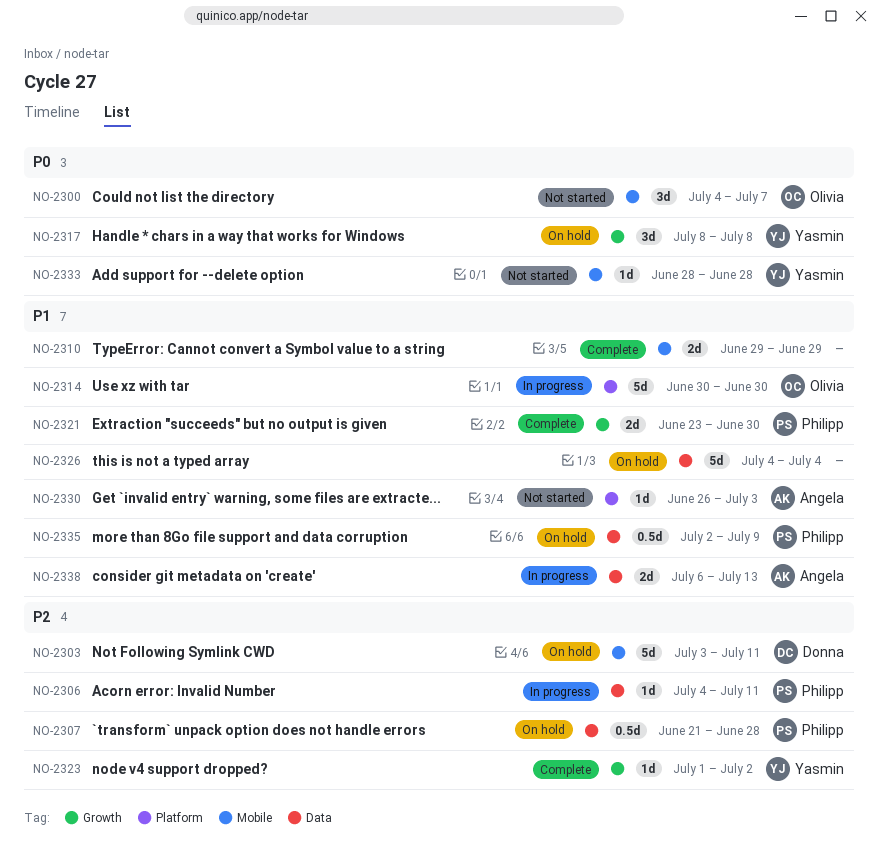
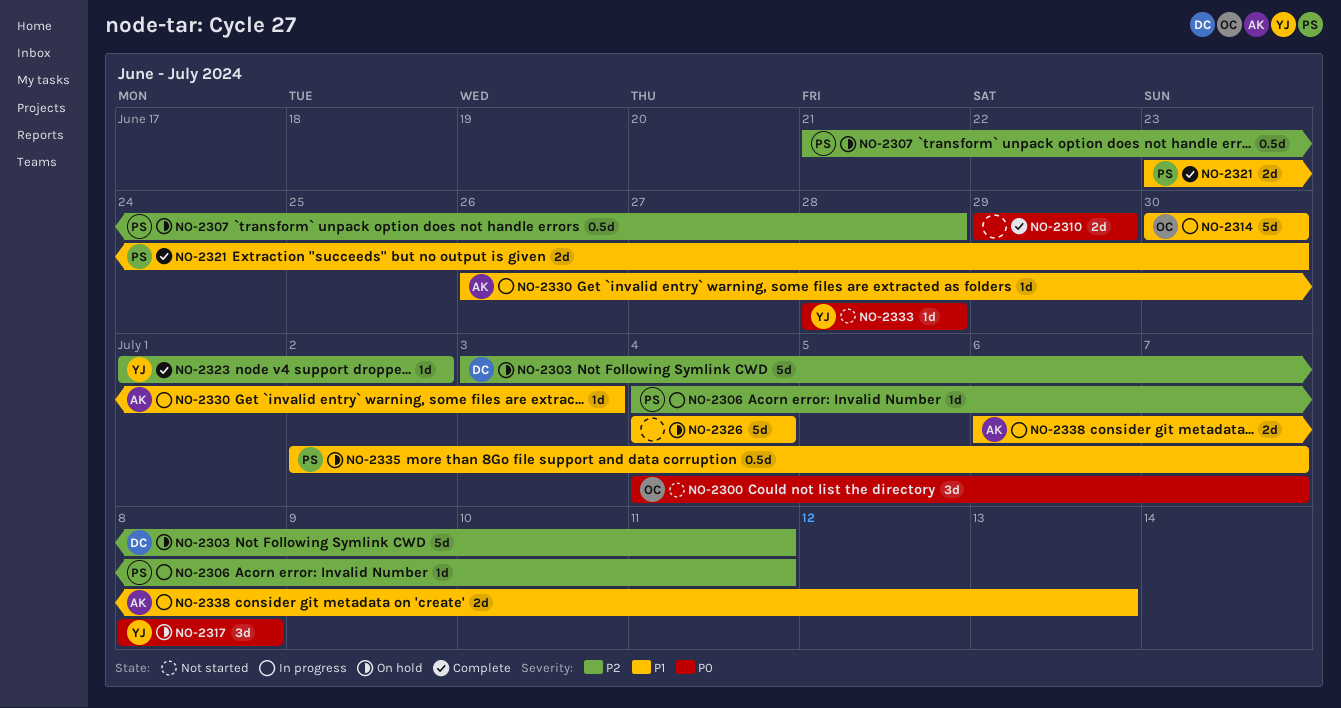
NO-2310, priority: P1 -> P0
NO-2330, status: Not started -> In progress
NO-2335, due: Jul 9 -> Jul 7

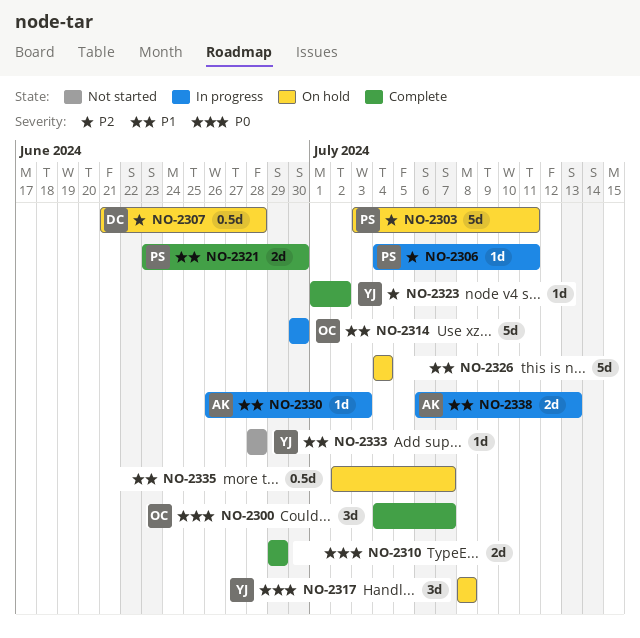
NO-2300, status: Not started -> Complete
NO-2303, owner: DC -> PS
NO-2307, owner: PS -> DC
NO-2333, priority: P0 -> P1
NO-2335, owner: PS -> none

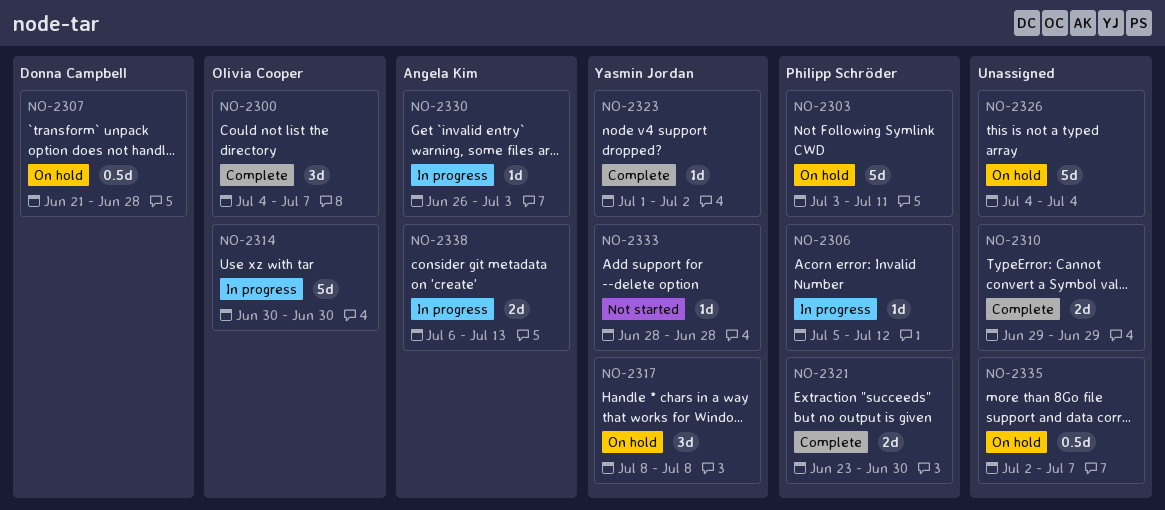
NO-2306, start: Jul 4 -> Jul 5
NO-2306, due: Jul 11 -> Jul 12

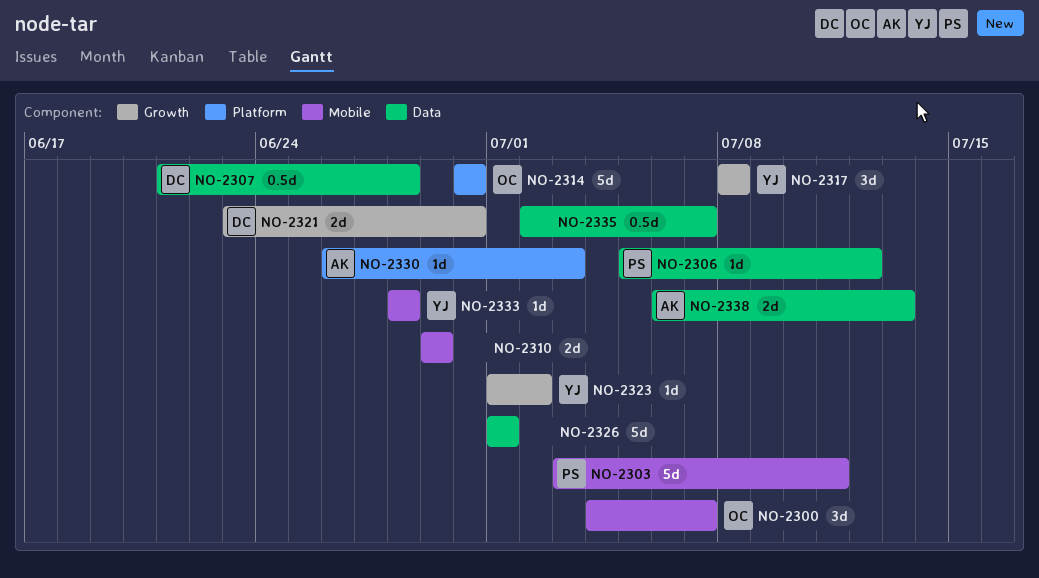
NO-2321, owner: Philipp Schröder -> Donna Campbell
NO-2326, start: Jul 4 -> Jul 1
NO-2326, due: Jul 4 -> Jul 1

